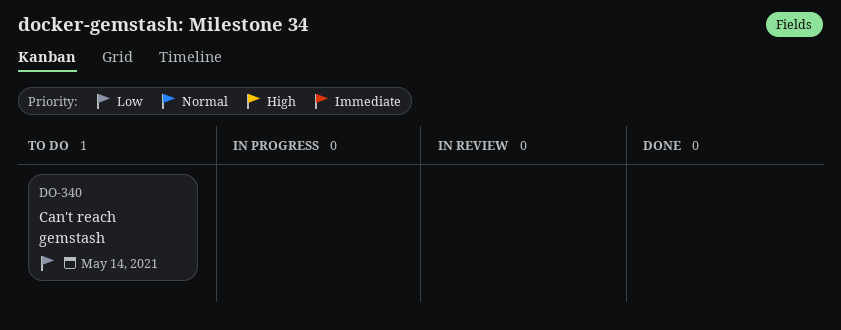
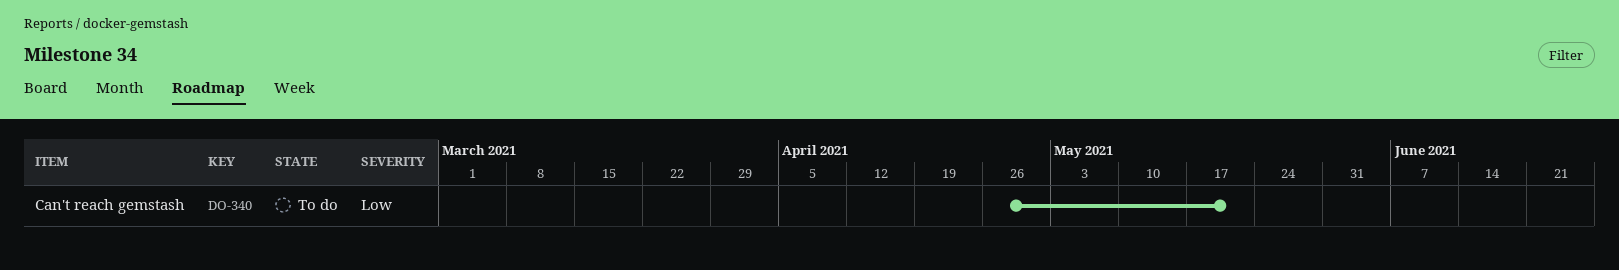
DO-340, due: May 14 -> May 21

